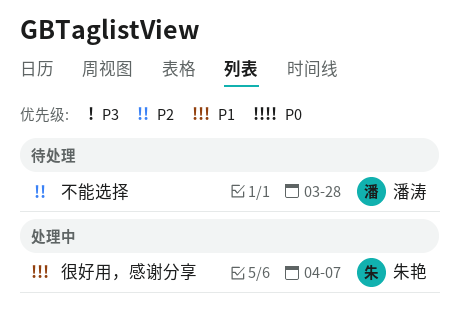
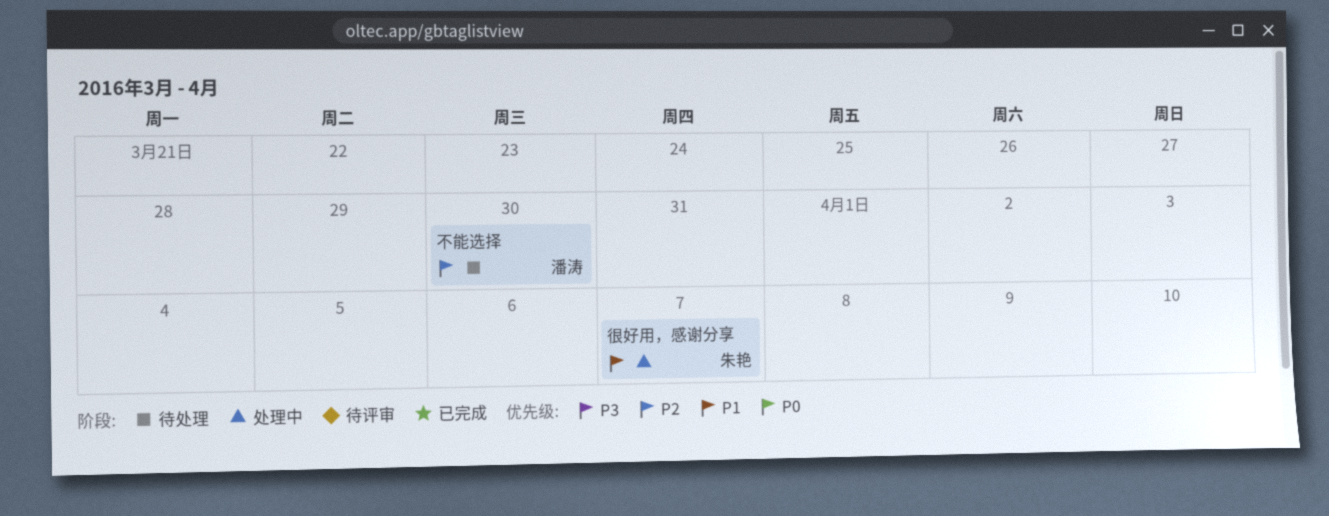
不能选择, due: Mar 28 -> Mar 30

